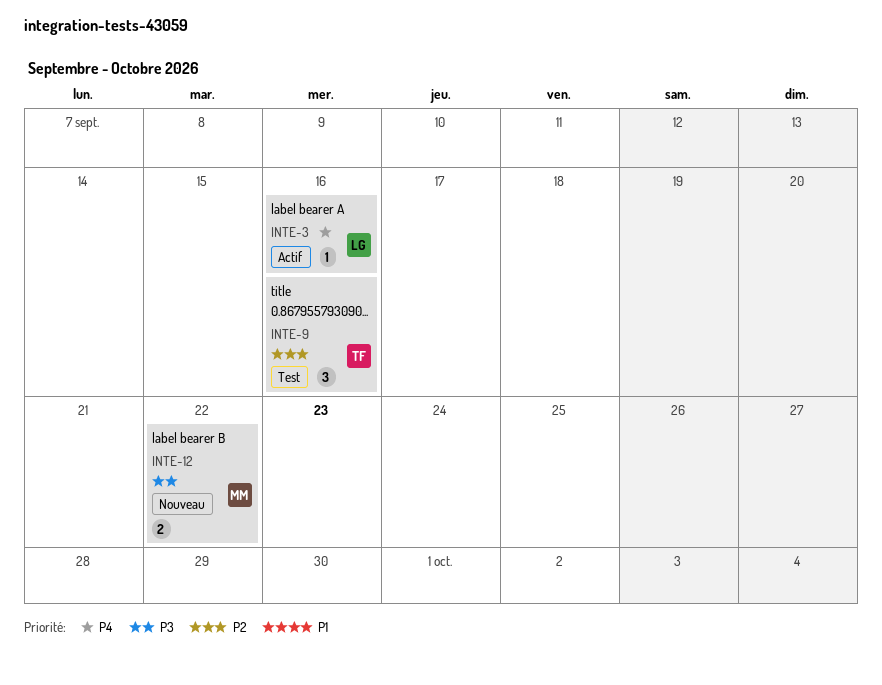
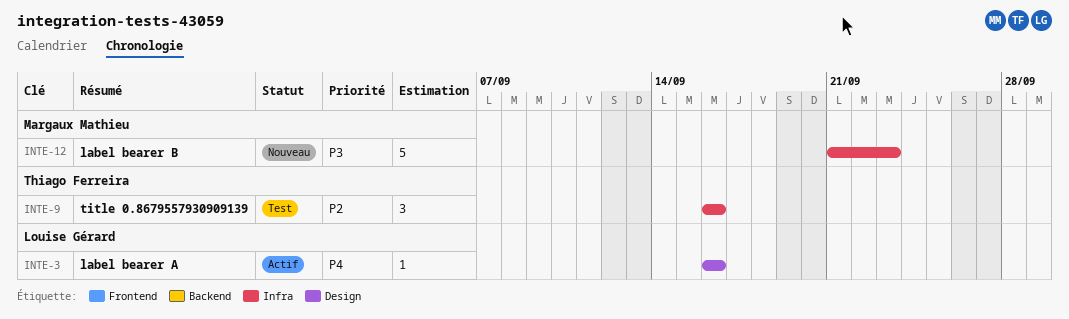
INTE-12, estimate: 2 -> 5
INTE-12, due: Sep 22 -> Sep 23

